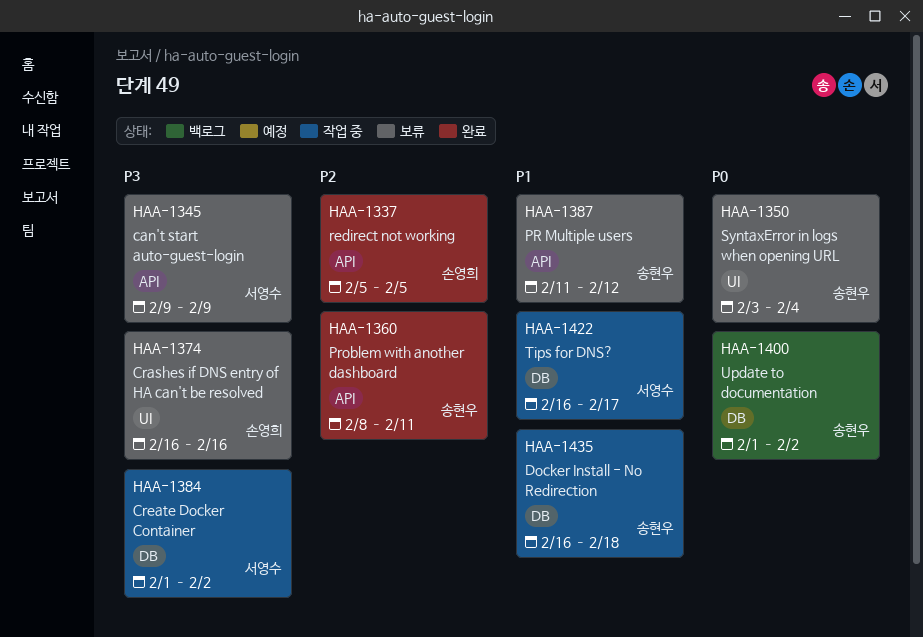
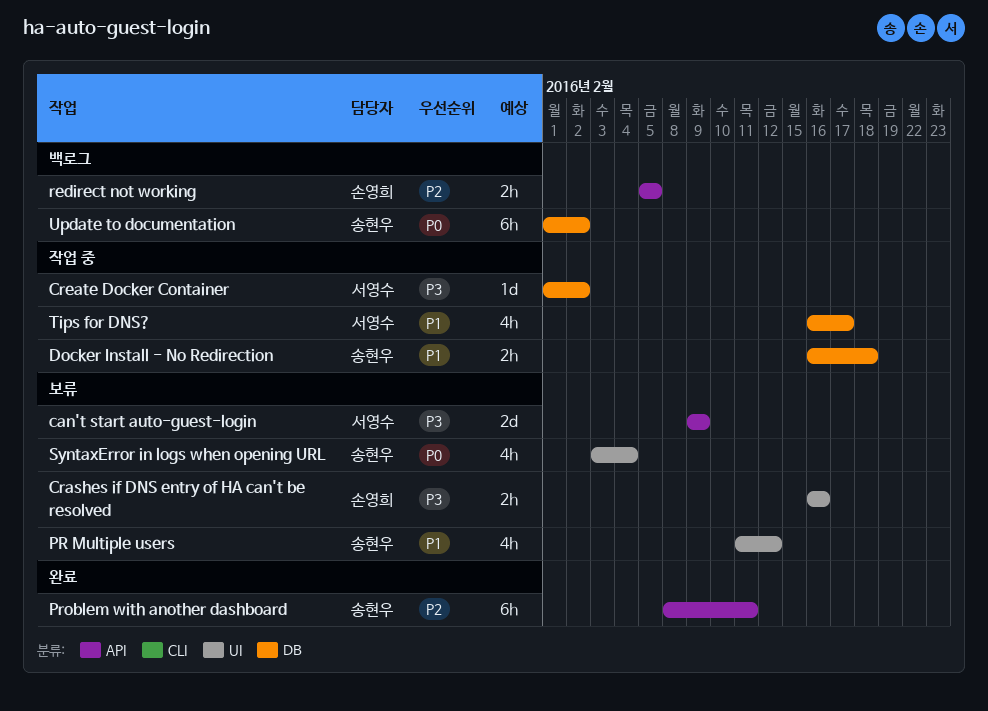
PR Multiple users, label: API -> UI
redirect not working, status: 완료 -> 백로그

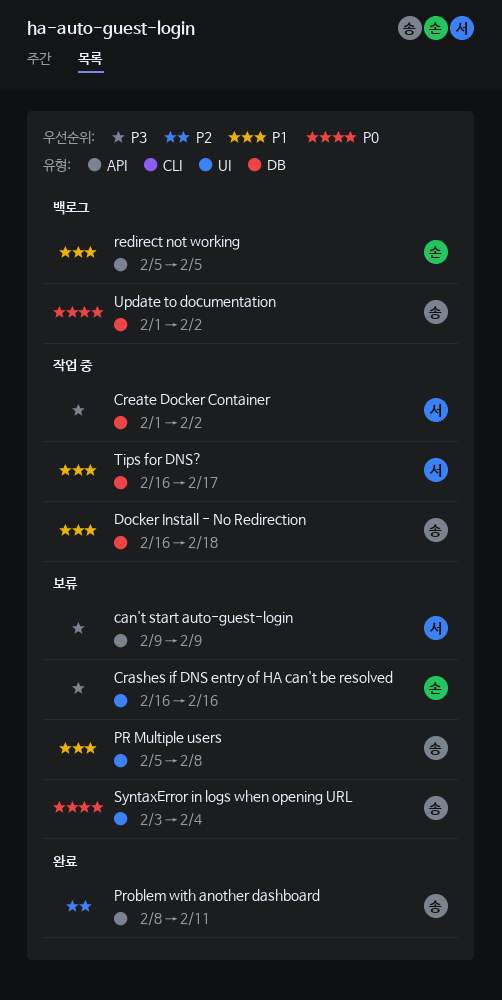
PR Multiple users, start: Feb 11 -> Feb 5
PR Multiple users, due: Feb 12 -> Feb 8
redirect not working, priority: P2 -> P1

